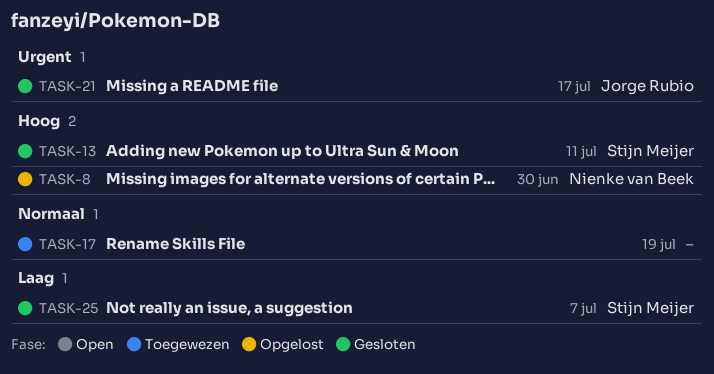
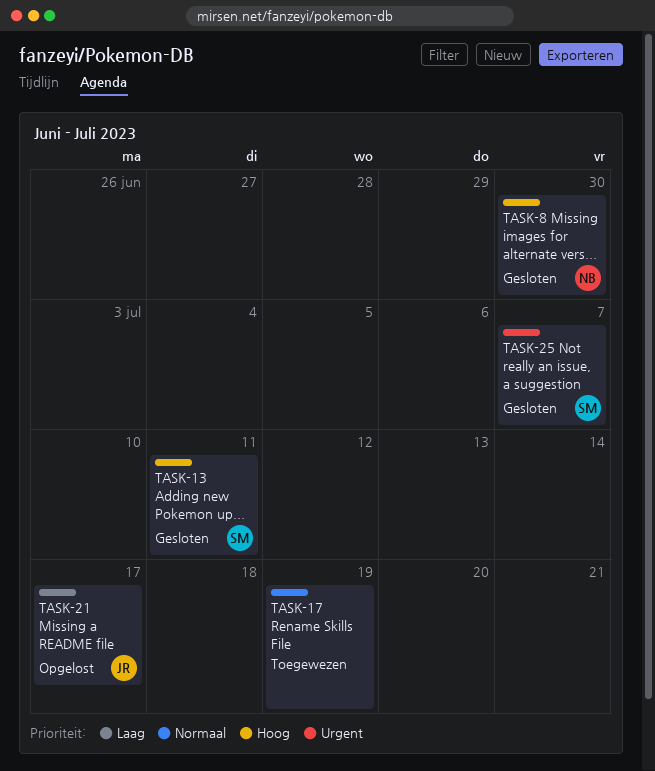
TASK-8, status: Opgelost -> Gesloten
TASK-21, status: Gesloten -> Opgelost
TASK-21, priority: Urgent -> Laag
TASK-25, priority: Laag -> Urgent

